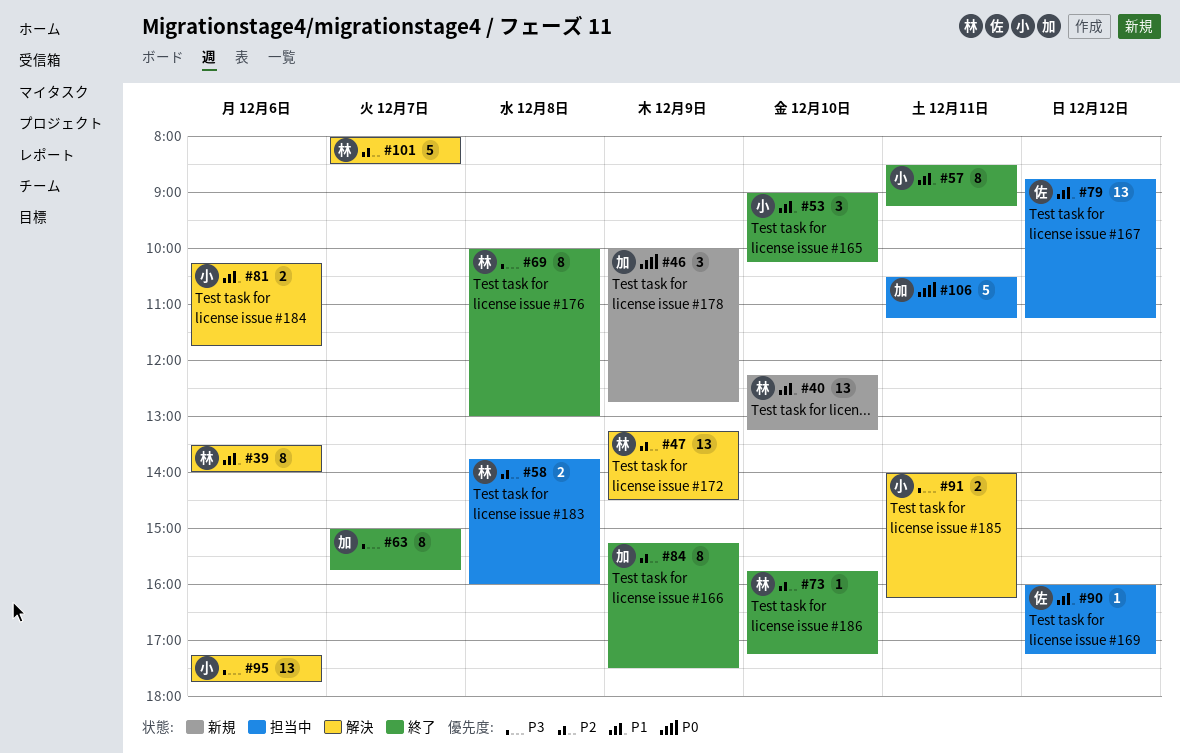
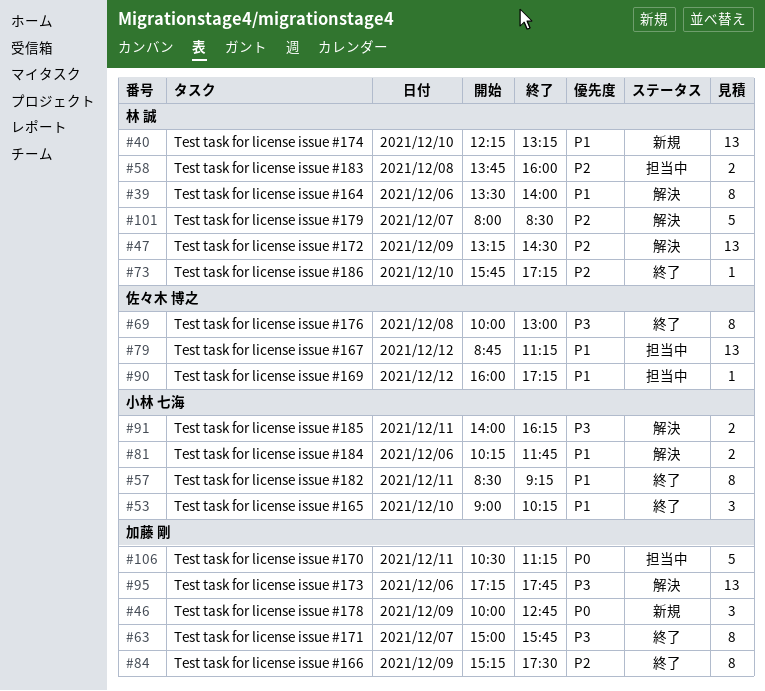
#69, owner: 林 誠 -> 佐々木 博之
#95, owner: 小林 七海 -> 加藤 剛

